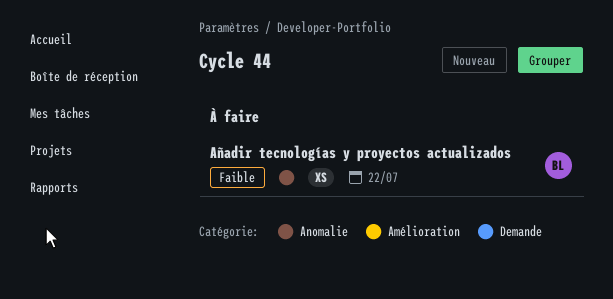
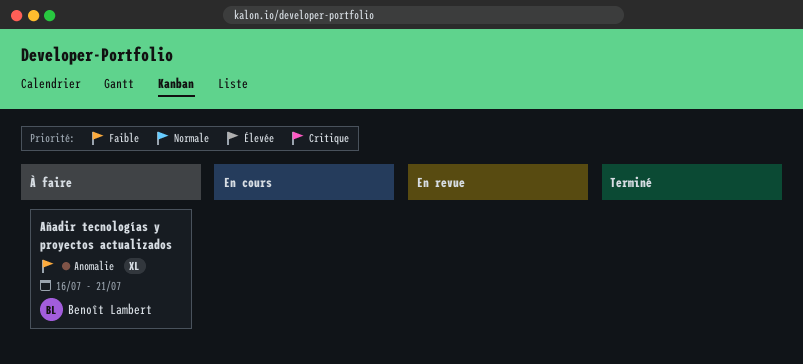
Añadir tecnologías y proyectos actualizados, estimate: XS -> XL
Añadir tecnologías y proyectos actualizados, due: Jul 22 -> Jul 21

